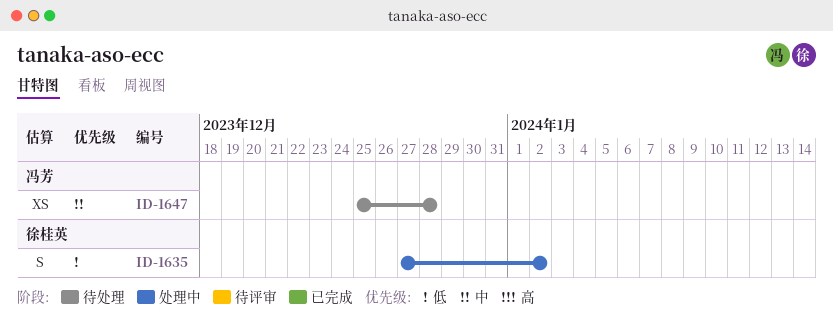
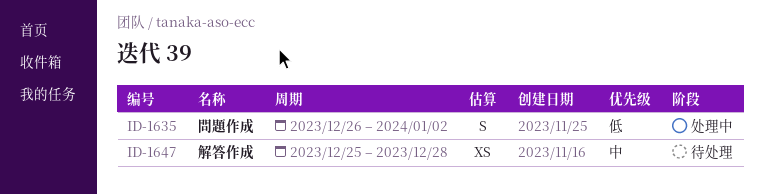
ID-1635, start: Dec 27 -> Dec 26

